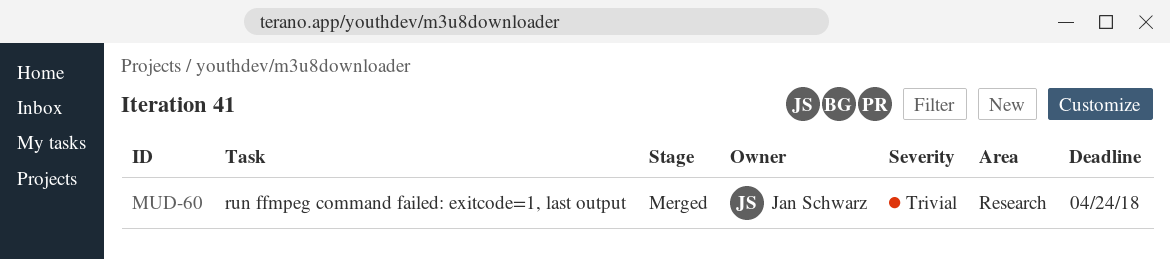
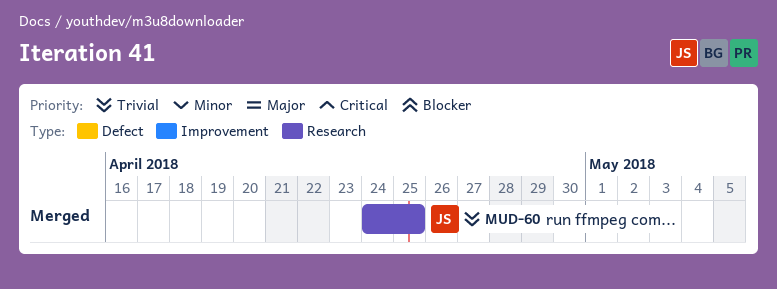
MUD-60, due: Apr 24 -> Apr 25

